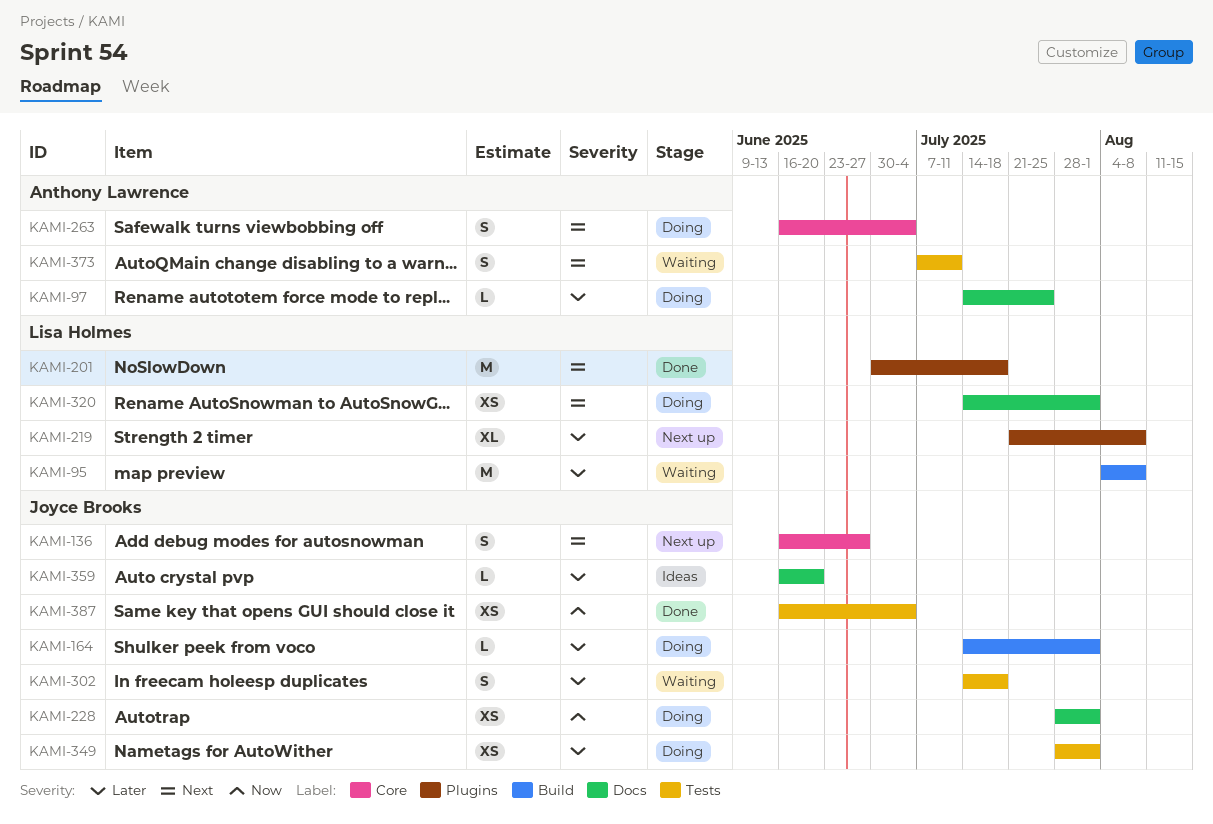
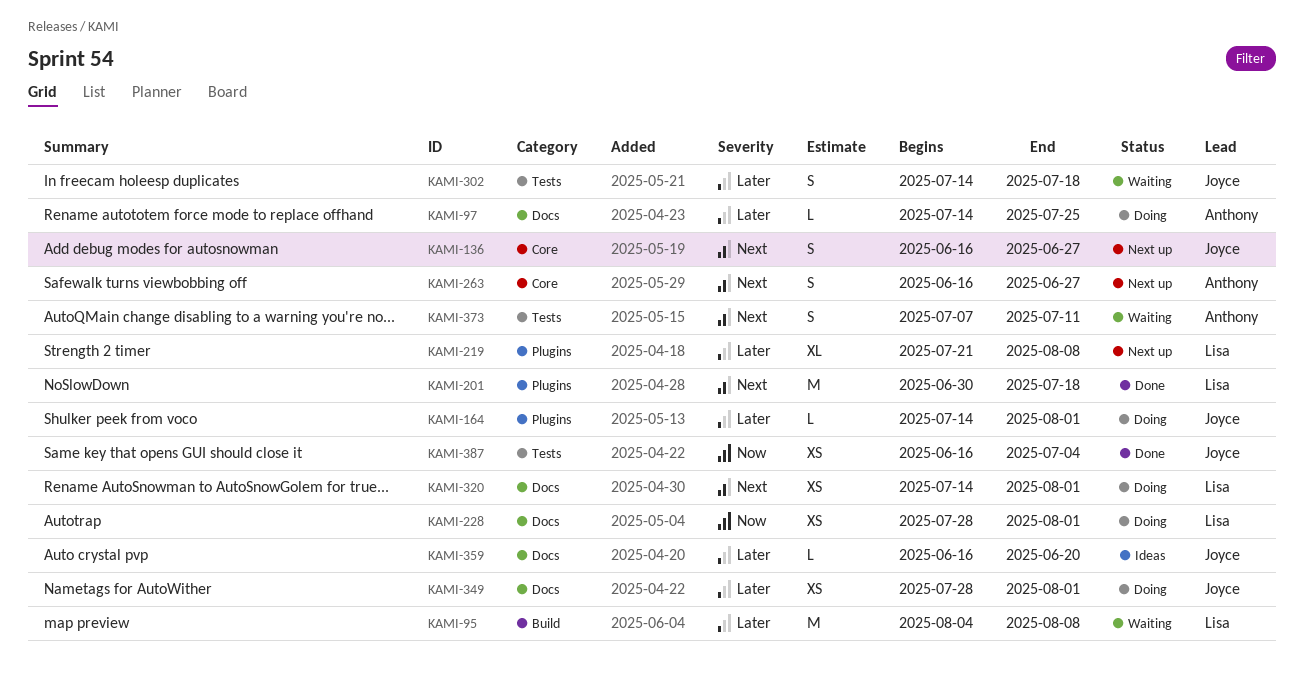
KAMI-164, label: Build -> Plugins
KAMI-228, owner: Joyce Brooks -> Lisa Holmes
KAMI-263, status: Doing -> Next up
KAMI-263, due: Jul 4 -> Jun 27
KAMI-349, label: Tests -> Docs

